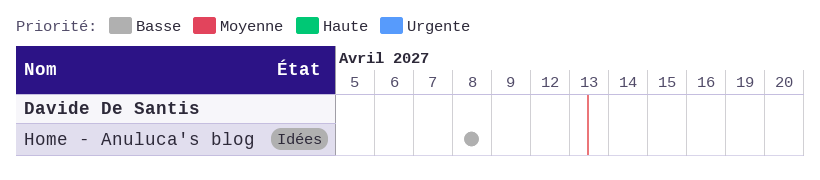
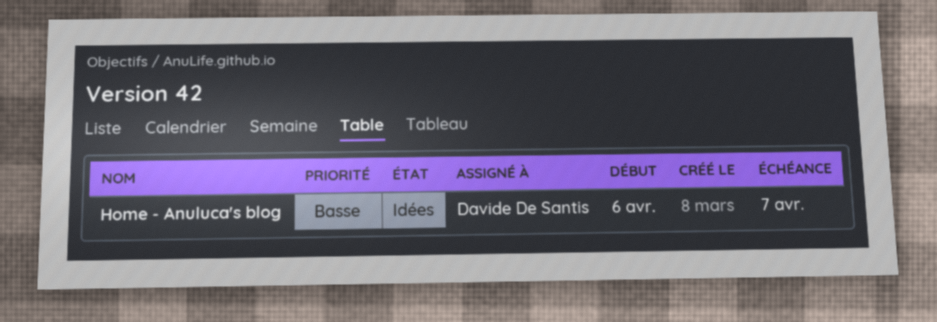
Home - Anuluca's blog, start: Apr 8 -> Apr 6
Home - Anuluca's blog, due: Apr 8 -> Apr 7

